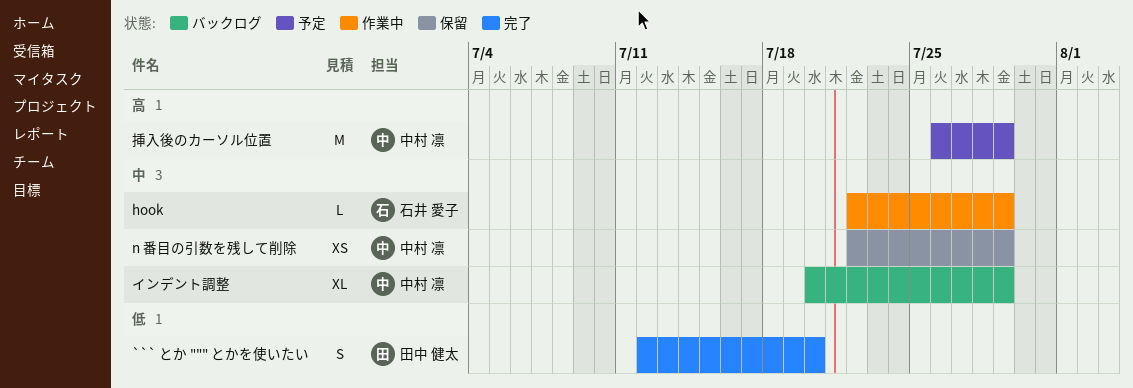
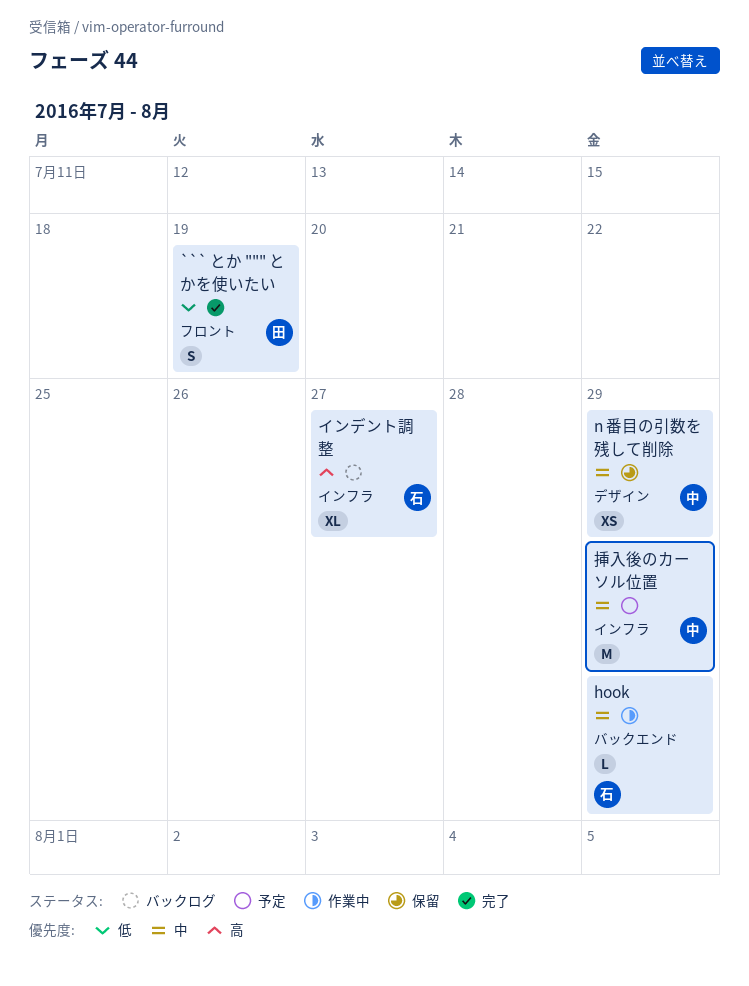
``` とか """ とかを使いたい, due: Jul 20 -> Jul 19
インデント調整, owner: 中村 凛 -> 石井 愛子
インデント調整, priority: 中 -> 高
インデント調整, due: Jul 29 -> Jul 27
挿入後のカーソル位置, priority: 高 -> 中

